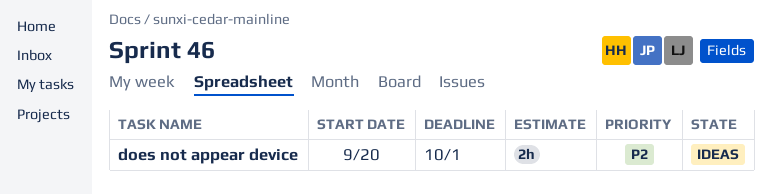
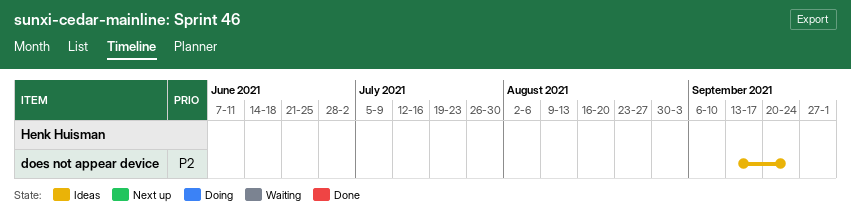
does not appear device, start: Sep 20 -> Sep 13
does not appear device, due: Oct 1 -> Sep 24

